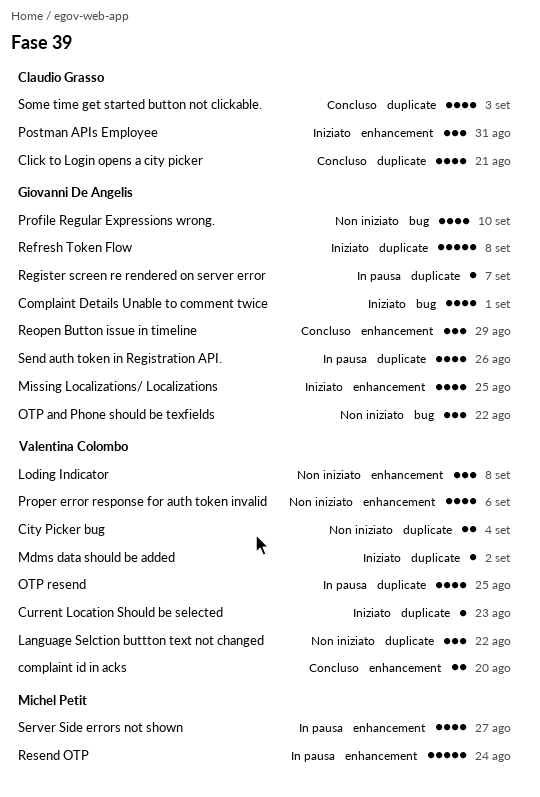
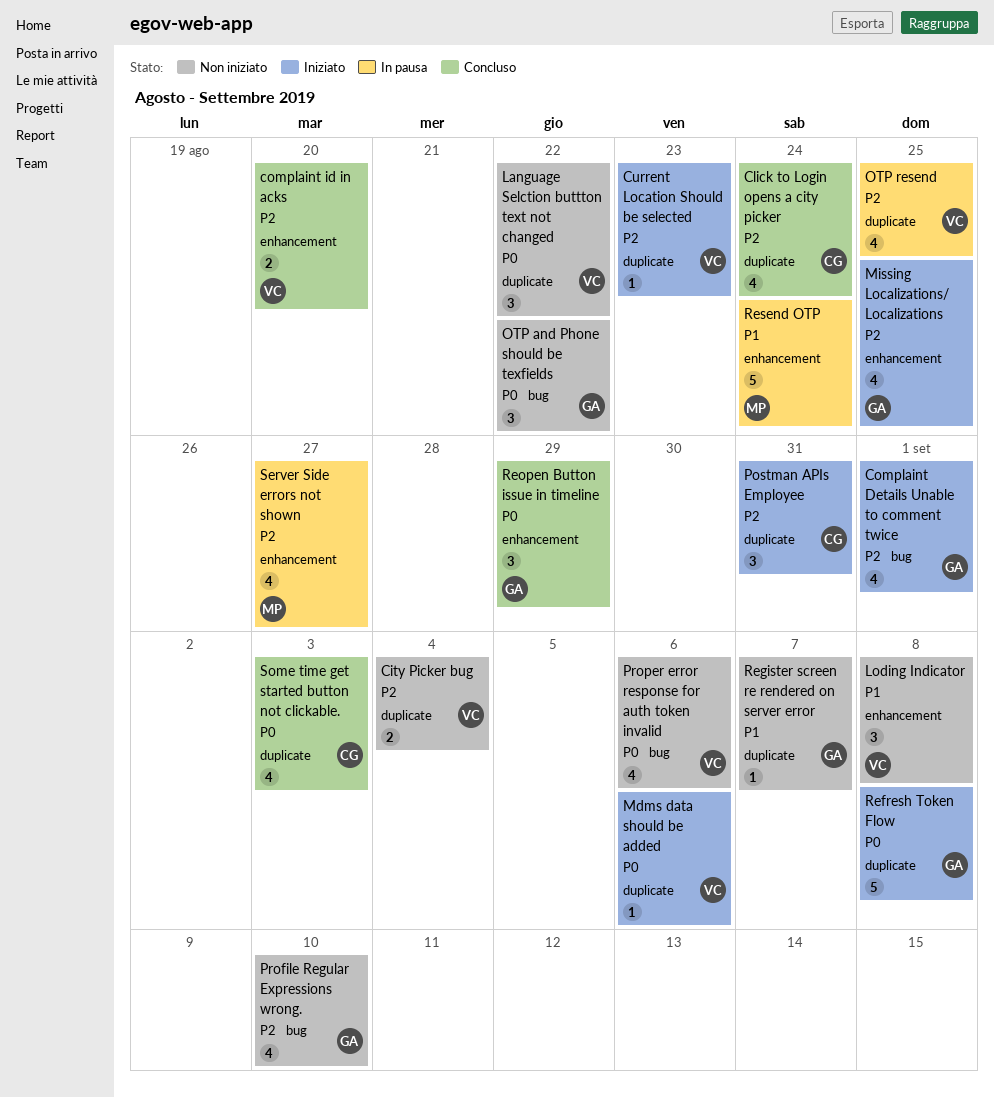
Click to Login opens a city picker, due: Aug 21 -> Aug 24
Mdms data should be added, due: Sep 2 -> Sep 6
Postman APIs Employee, label: enhancement -> duplicate
Proper error response for auth token invalid, label: enhancement -> bug
Register screen re rendered on server error, status: In pausa -> Non iniziato
Send auth token in Registration API.: present -> none

